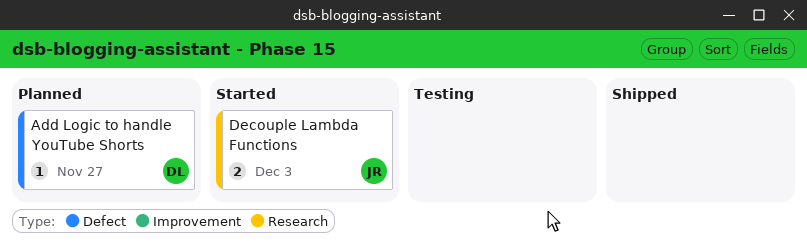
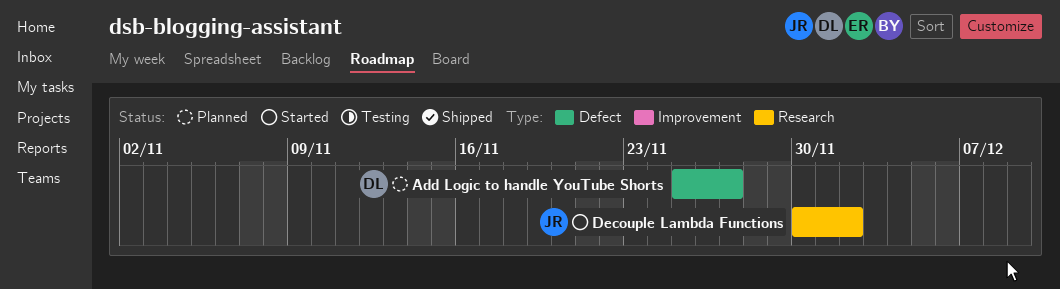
Decouple Lambda Functions, due: Dec 3 -> Dec 2

